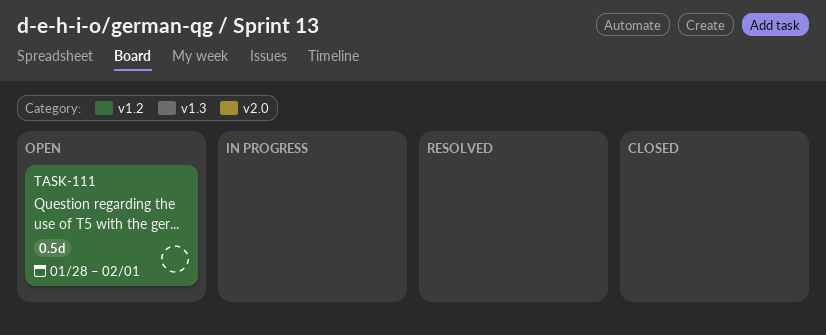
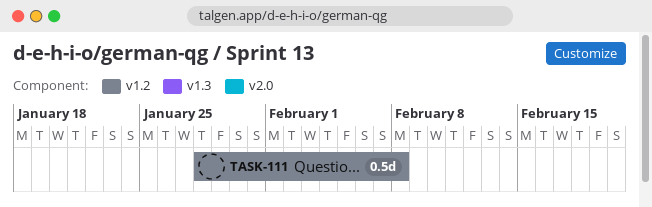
TASK-111, due: Feb 1 -> Feb 8

